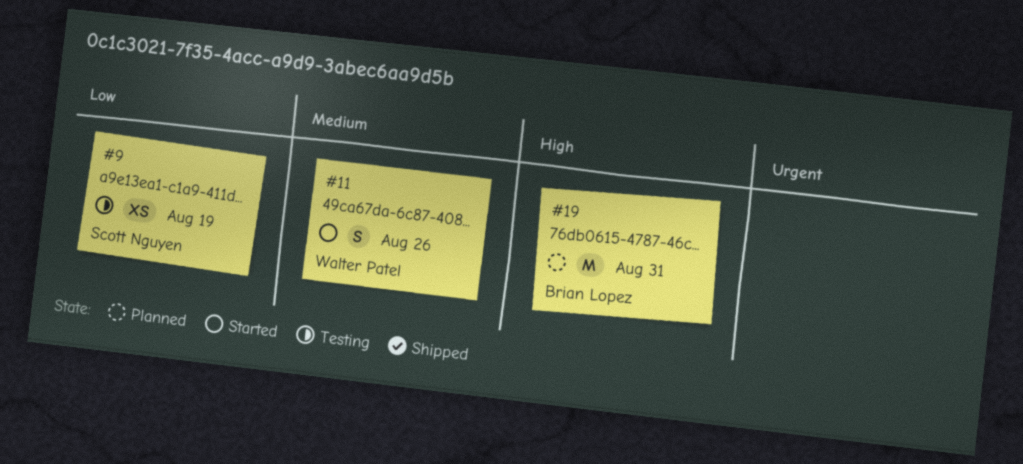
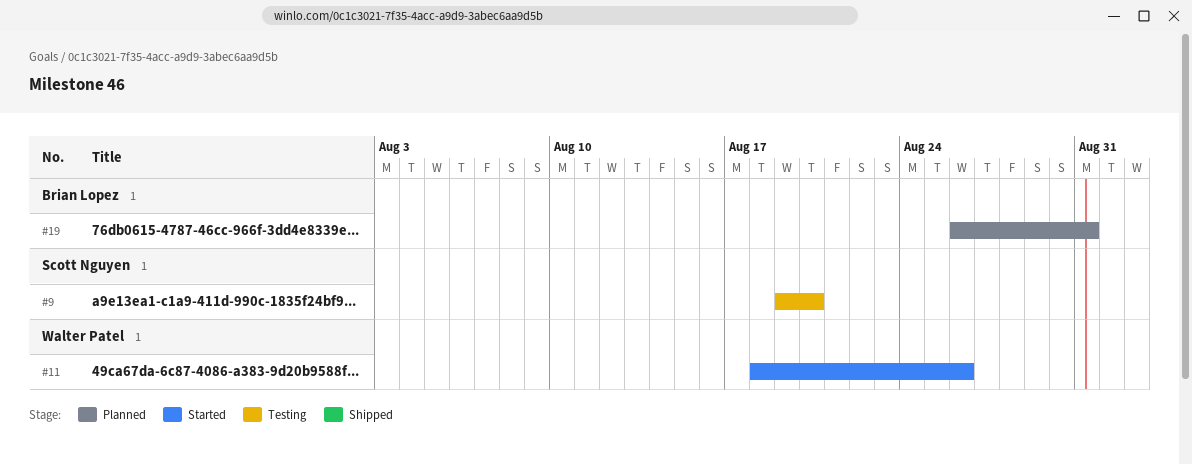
#9, due: Aug 19 -> Aug 20

